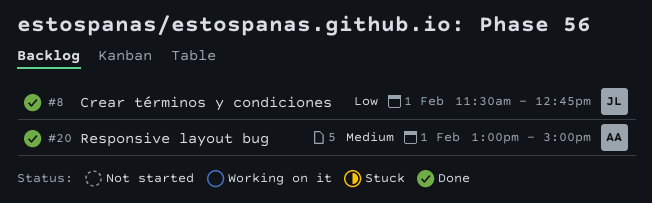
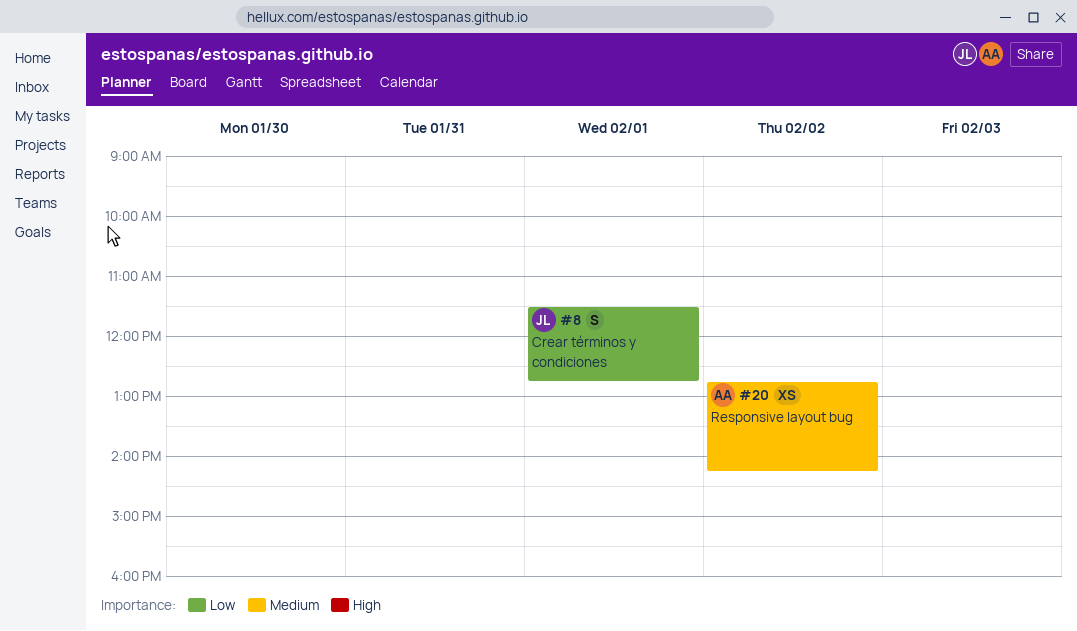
#20, day: Feb 1 -> Feb 2
#20, begins: 13:00 -> 12:45
#20, ends: 15:00 -> 14:15

